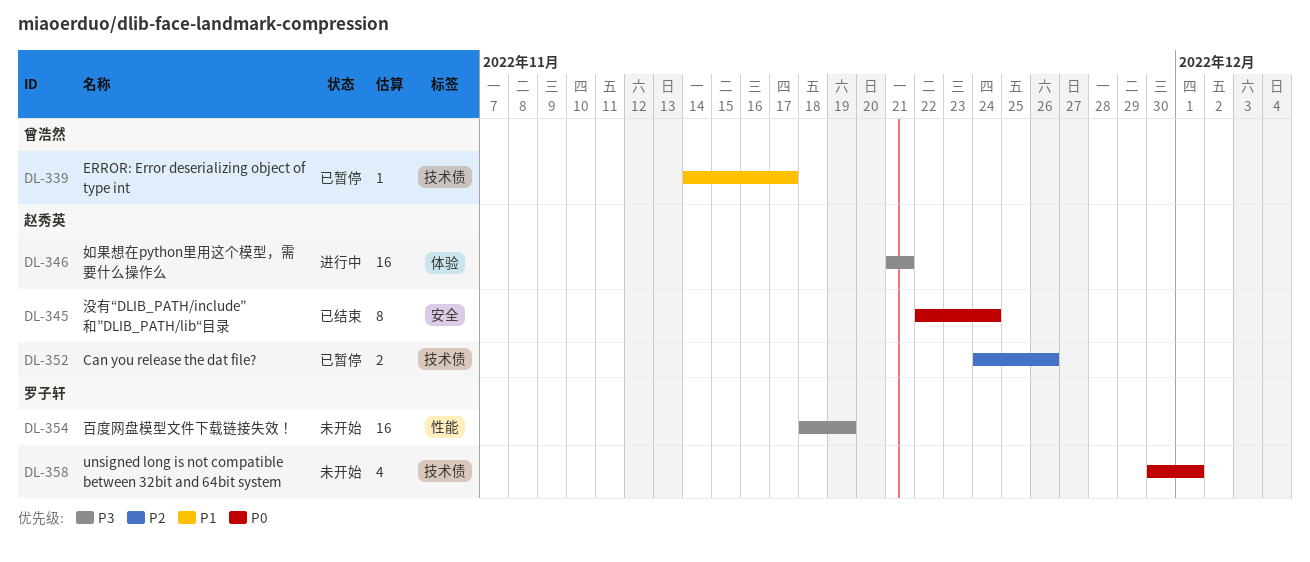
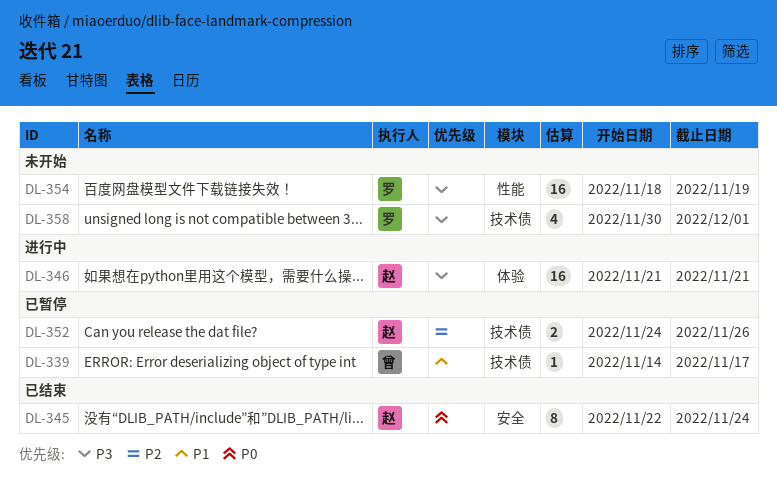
DL-358, priority: P0 -> P3

